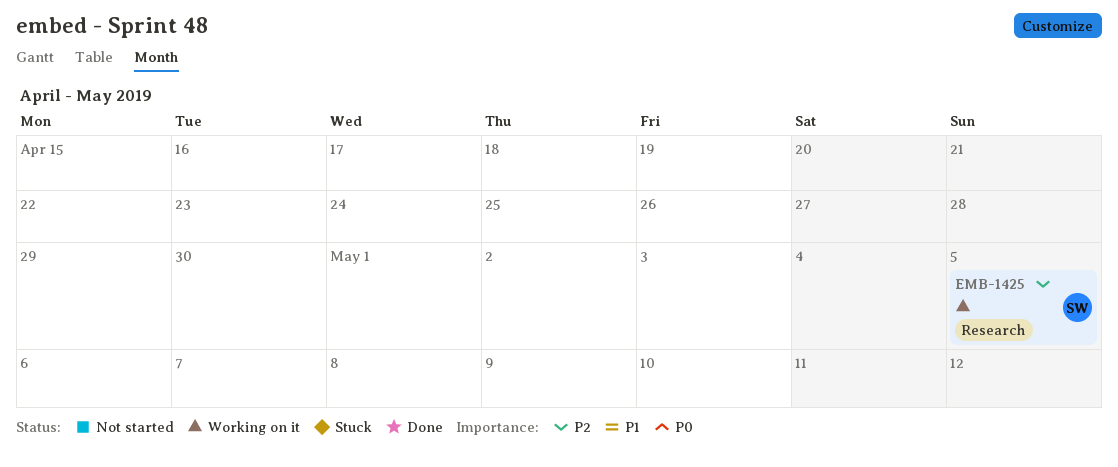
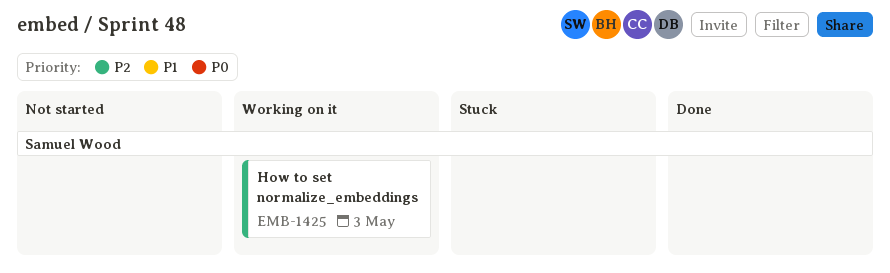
EMB-1425, due: May 5 -> May 3

